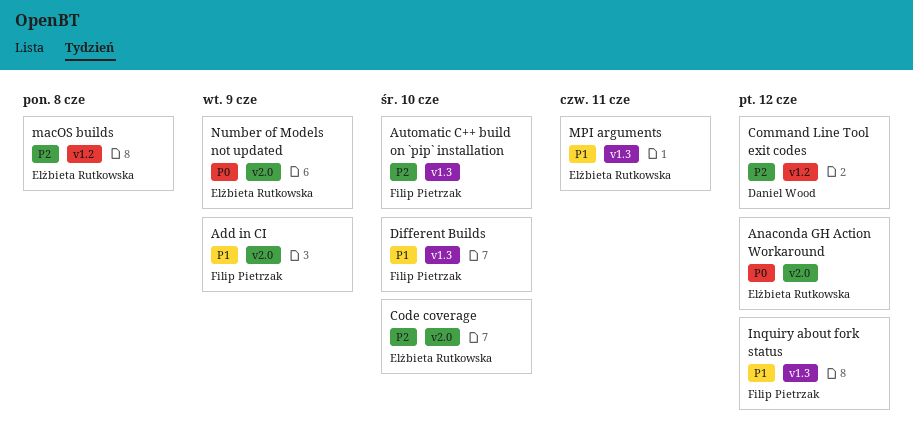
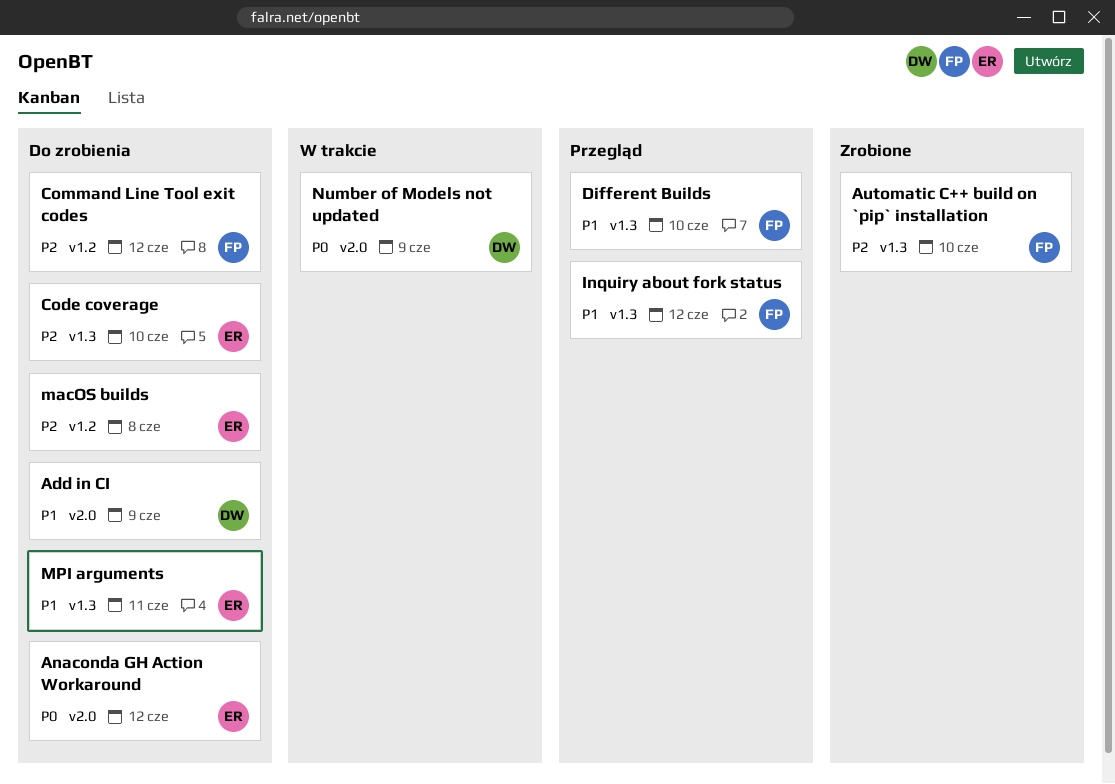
Add in CI, owner: Filip Pietrzak -> Daniel Wood
Code coverage, label: v2.0 -> v1.3
Command Line Tool exit codes, owner: Daniel Wood -> Filip Pietrzak
Number of Models not updated, owner: Elżbieta Rutkowska -> Daniel Wood

